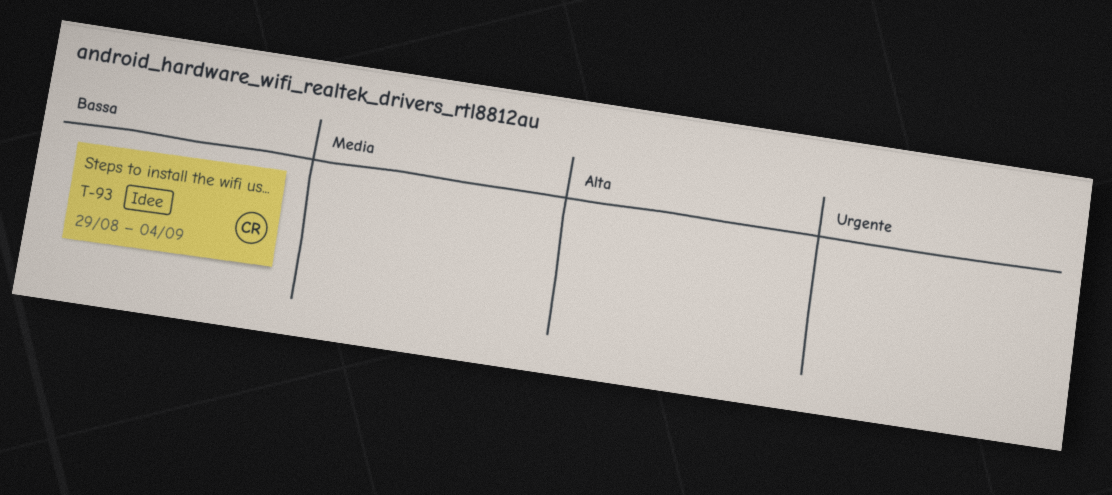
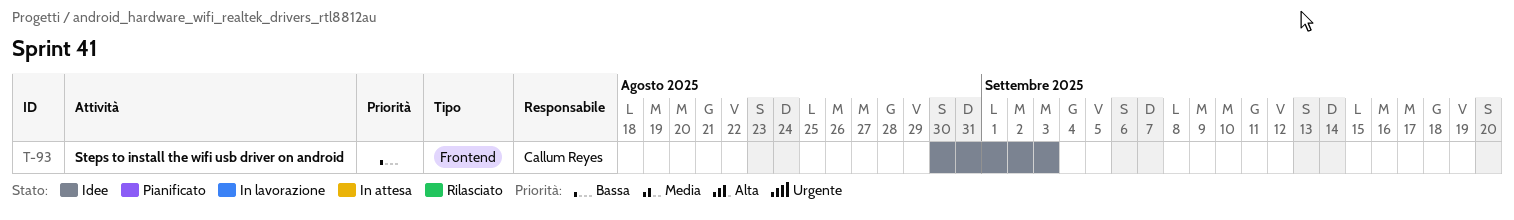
T-93, start: Aug 29 -> Aug 30
T-93, due: Sep 4 -> Sep 3

